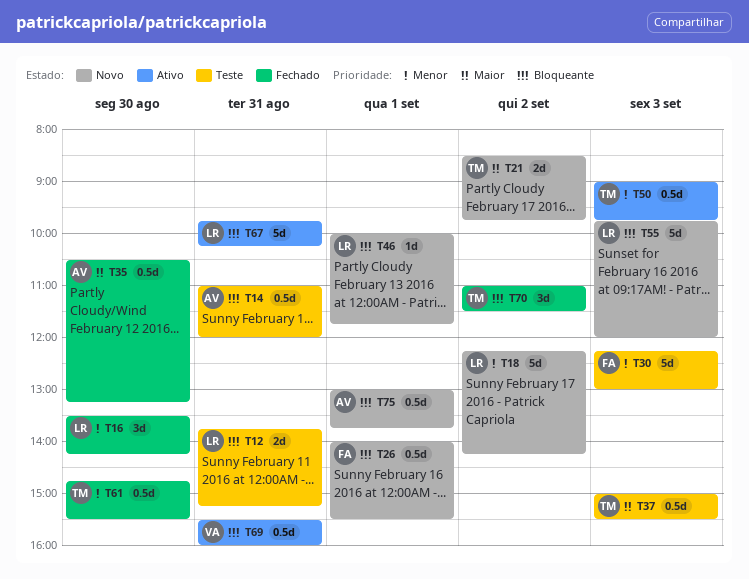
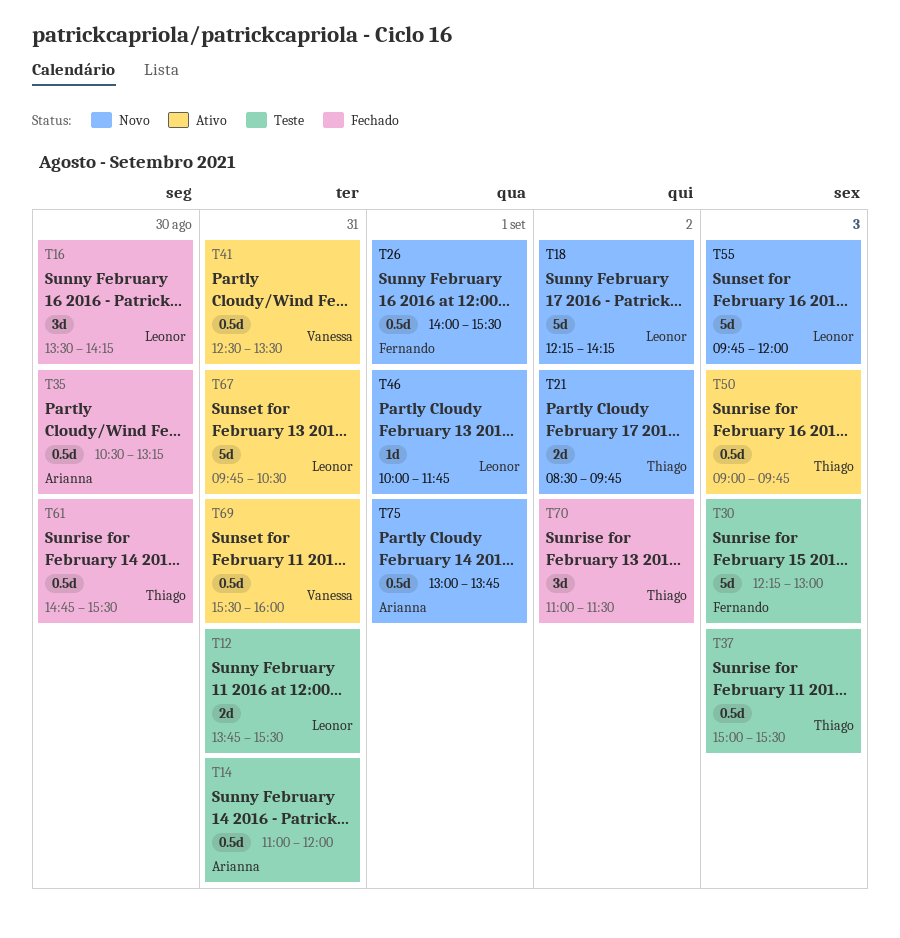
T12, ends: 15:15 -> 15:30
T41: none -> present
T67, ends: 10:15 -> 10:30

